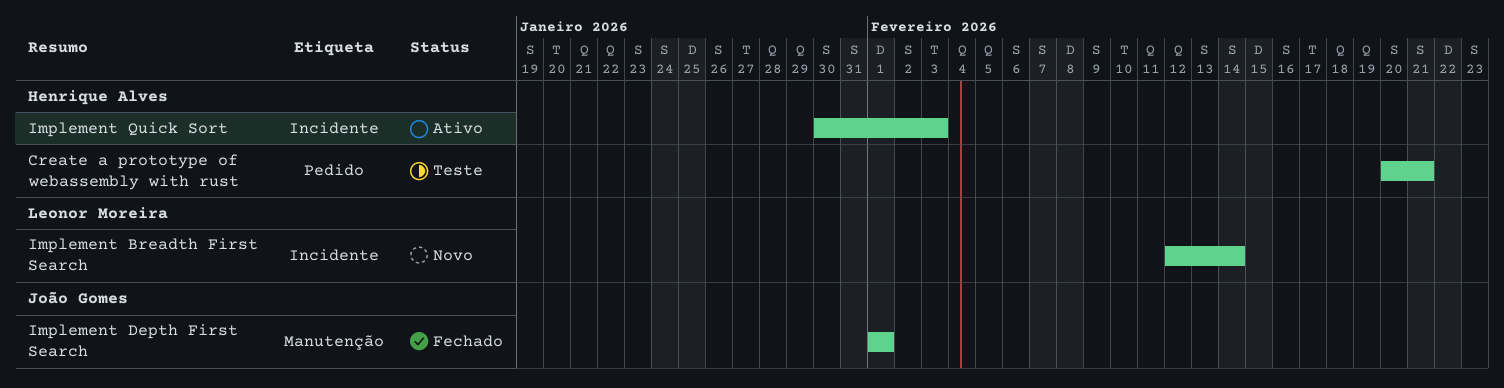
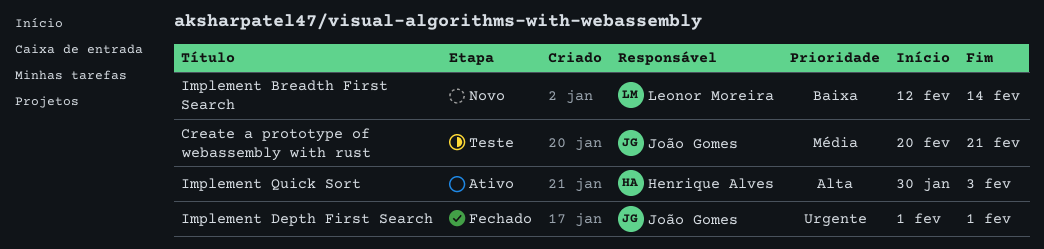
Create a prototype of webassembly with rust, owner: Henrique Alves -> João Gomes

